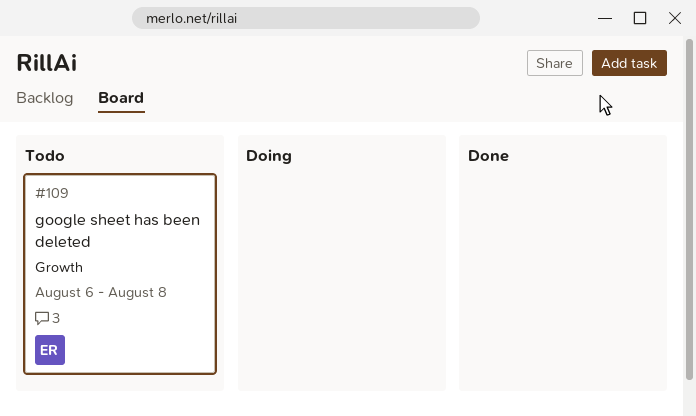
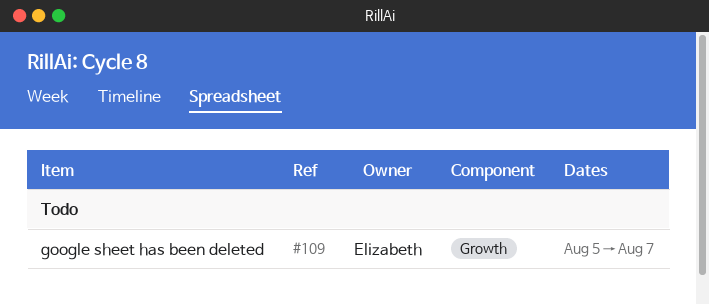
#109, start: Aug 6 -> Aug 5
#109, due: Aug 8 -> Aug 7

